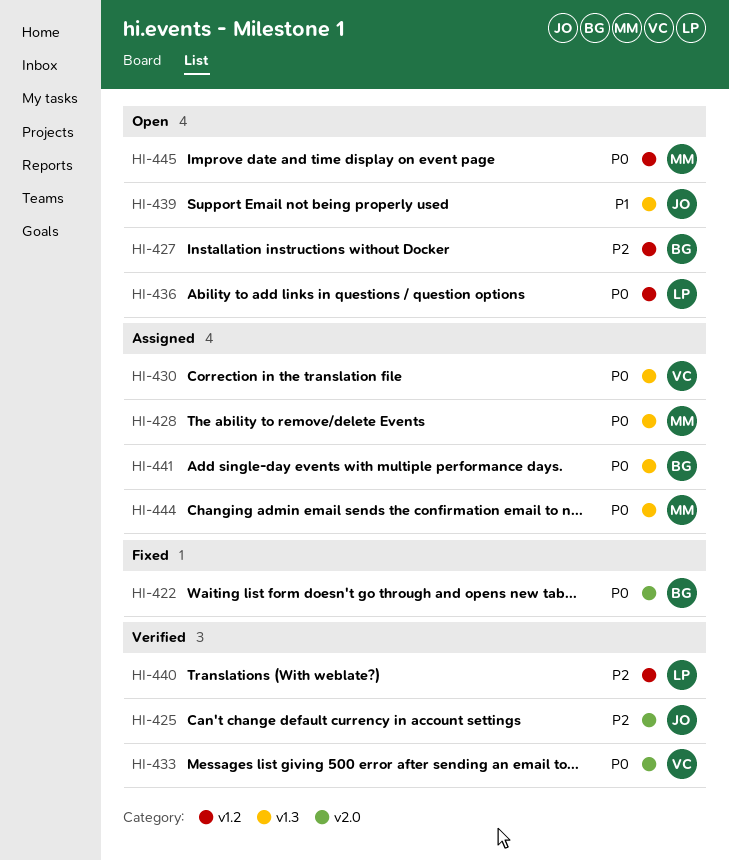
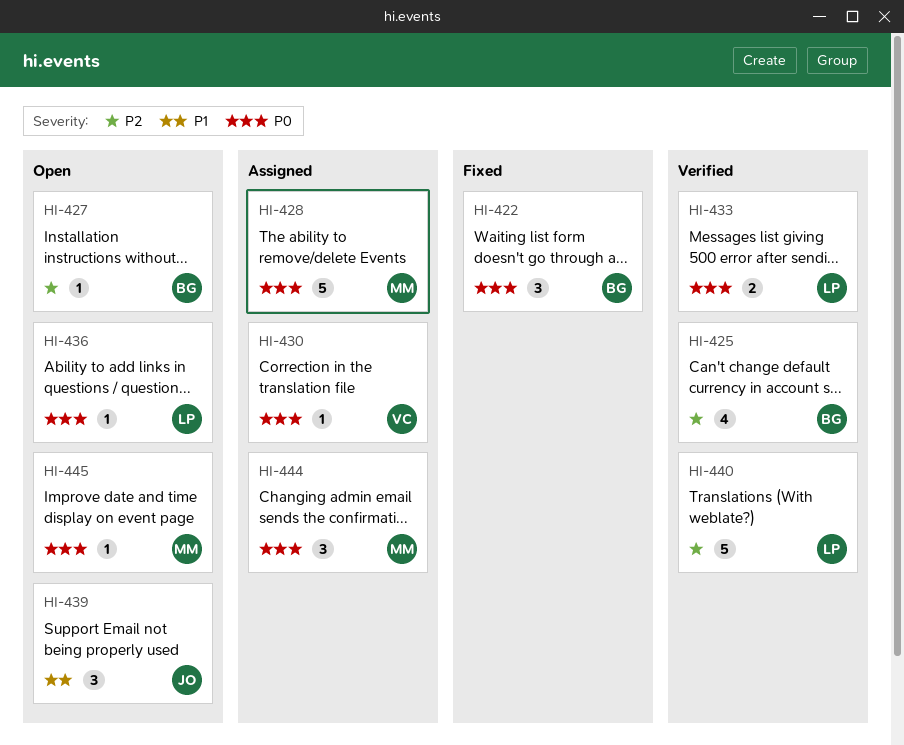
HI-425, owner: JO -> BG
HI-433, owner: VC -> LP
HI-441: present -> none

